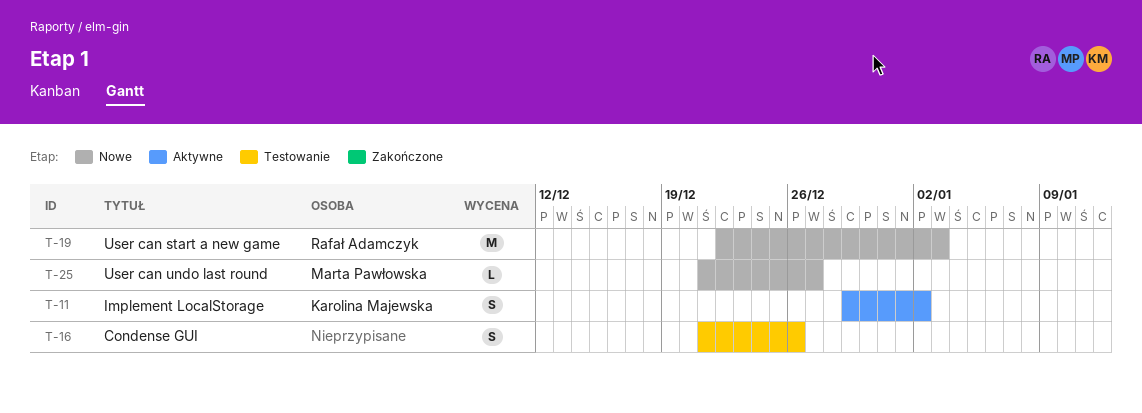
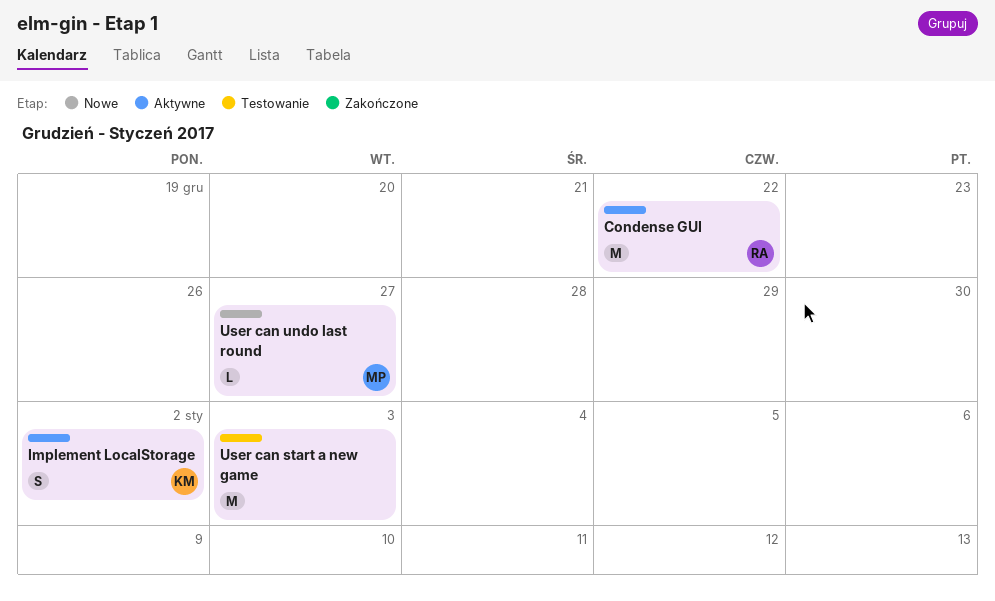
Condense GUI, status: Testowanie -> Aktywne
Condense GUI, owner: none -> Rafał Adamczyk
Condense GUI, estimate: S -> M
Condense GUI, due: Dec 26 -> Dec 22
User can start a new game, status: Nowe -> Testowanie
User can start a new game, owner: Rafał Adamczyk -> none

